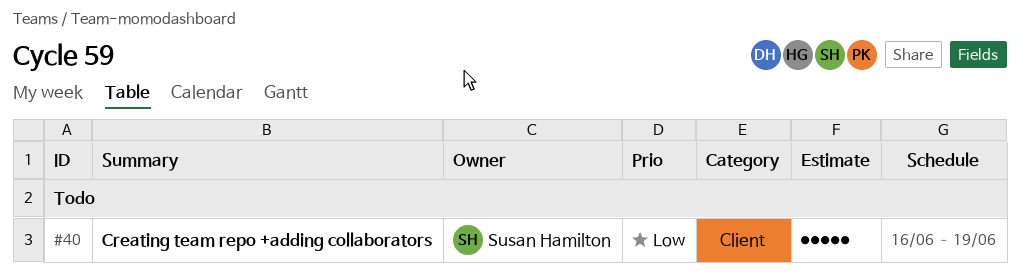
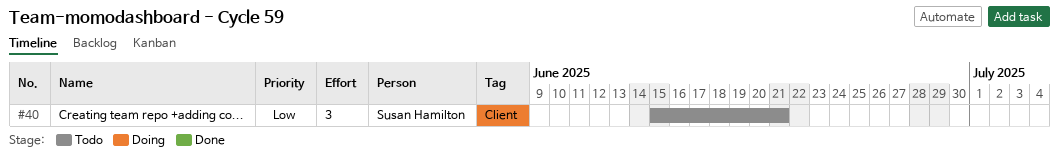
#40, estimate: 5 -> 3
#40, start: Jun 16 -> Jun 15
#40, due: Jun 19 -> Jun 21

